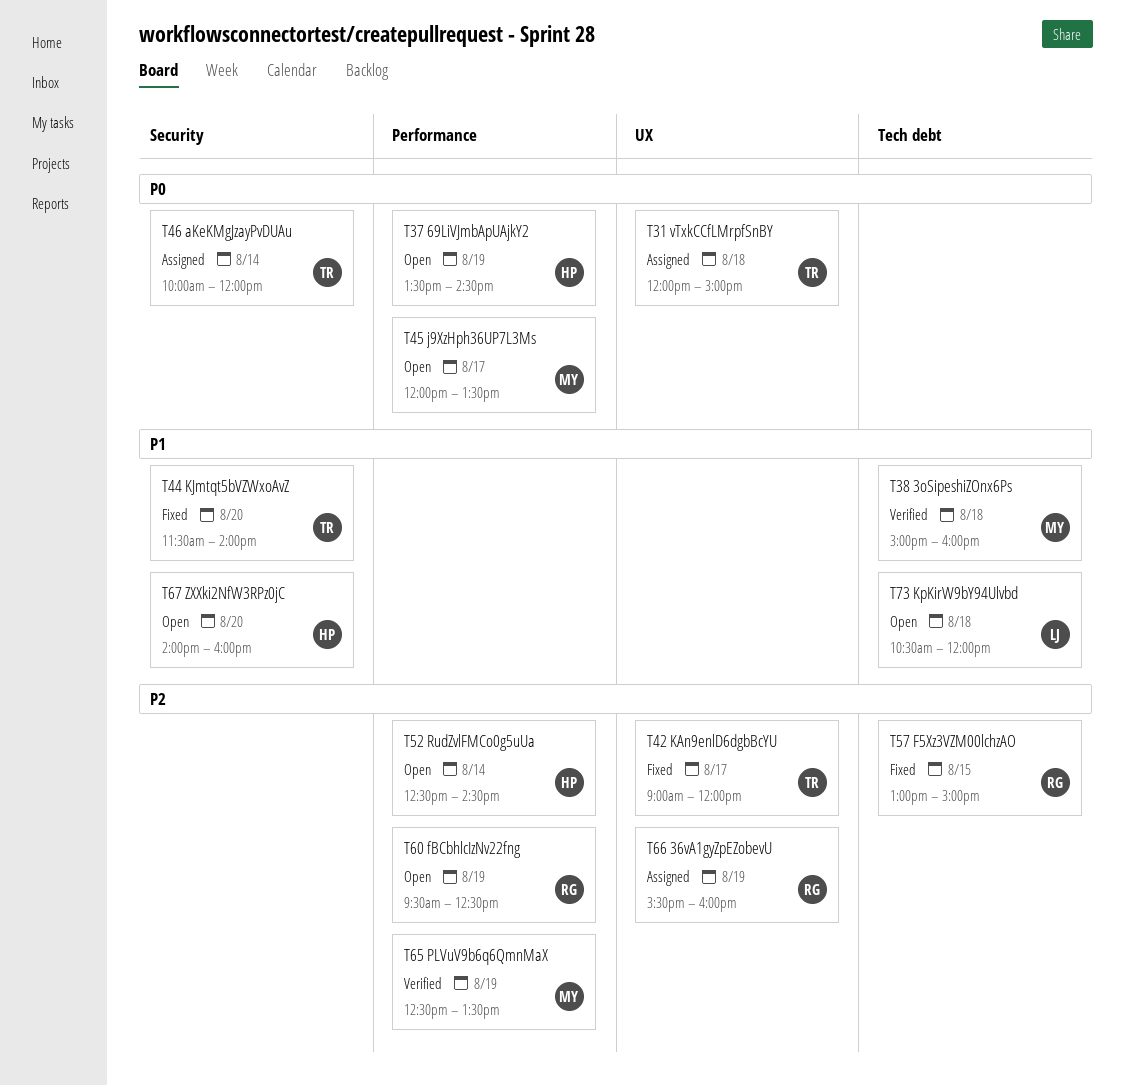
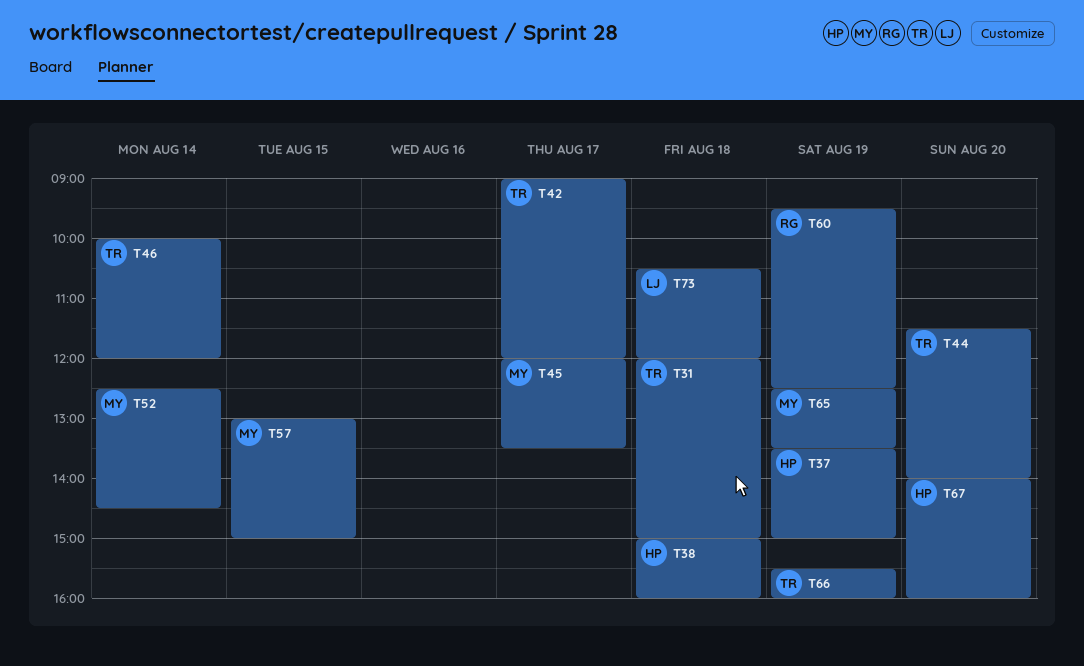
T37, ends: 14:30 -> 15:00
T38, owner: MY -> HP
T52, owner: HP -> MY
T57, owner: RG -> MY
T66, owner: RG -> TR

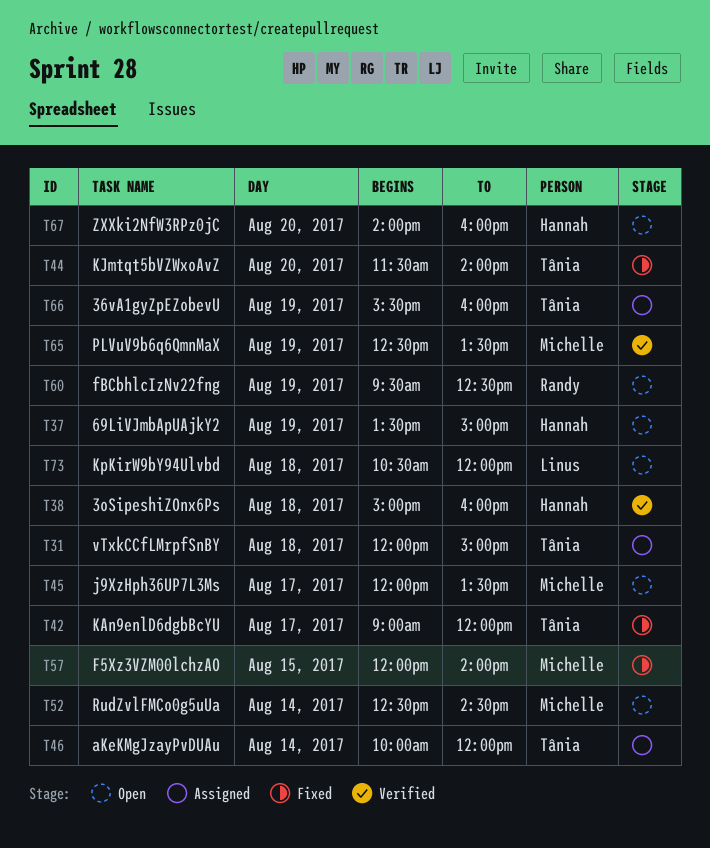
T57, begins: 13:00 -> 12:00
T57, ends: 15:00 -> 14:00

